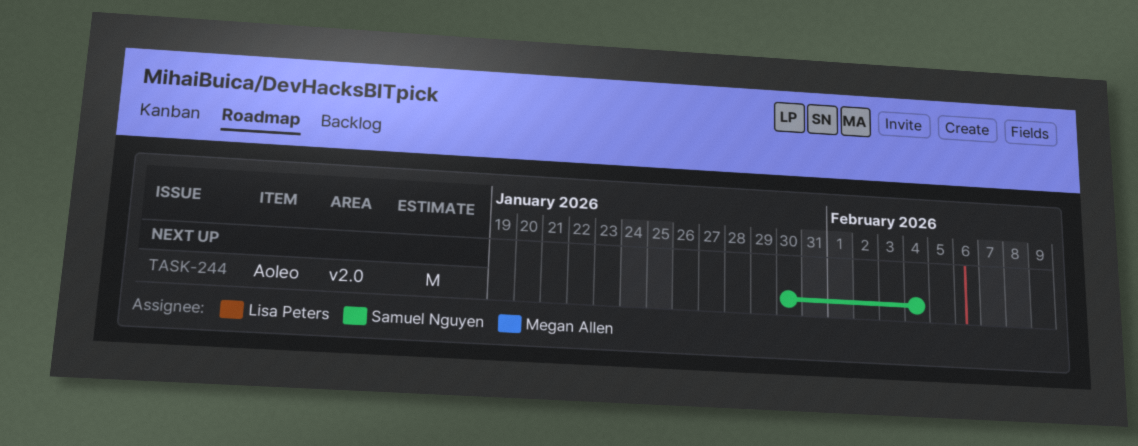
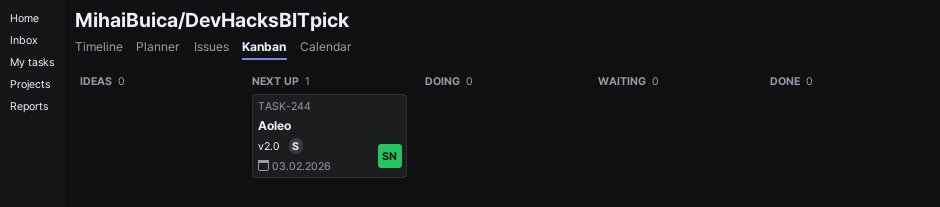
TASK-244, estimate: M -> S
TASK-244, due: Feb 4 -> Feb 3

